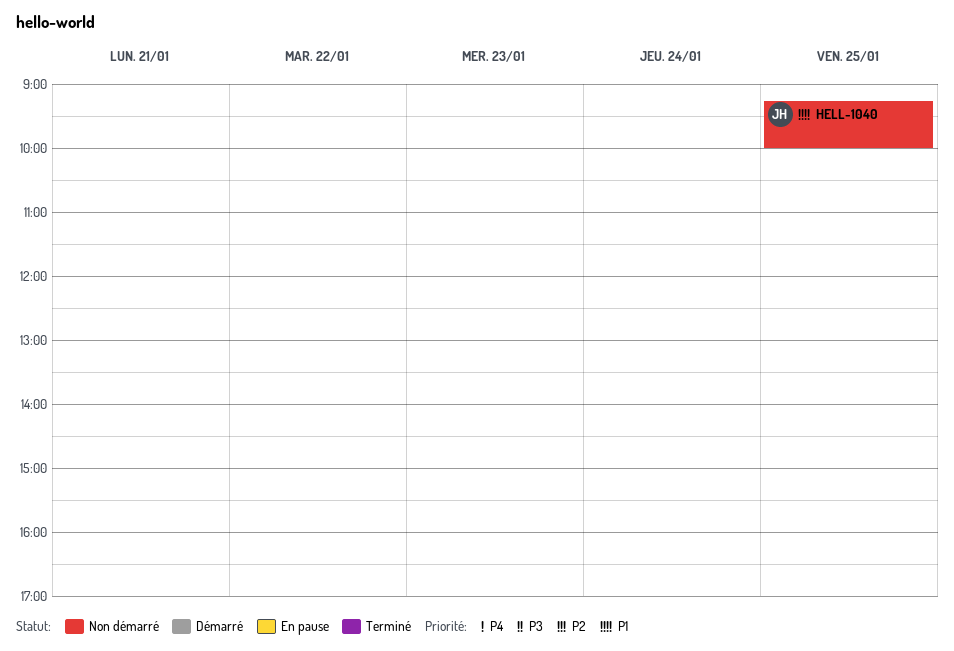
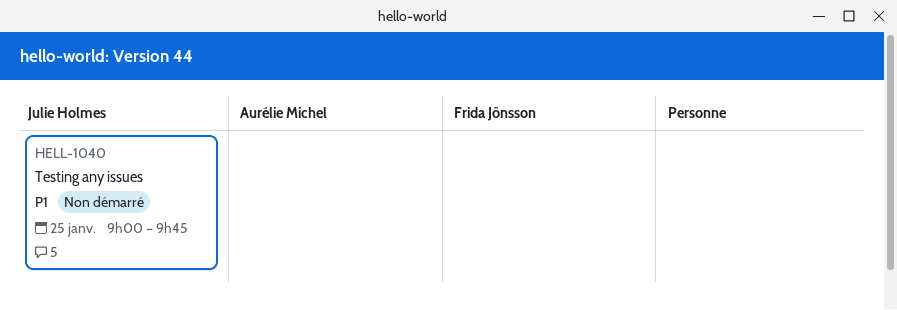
HELL-1040, begins: 09:15 -> 09:00
HELL-1040, ends: 10:00 -> 09:45

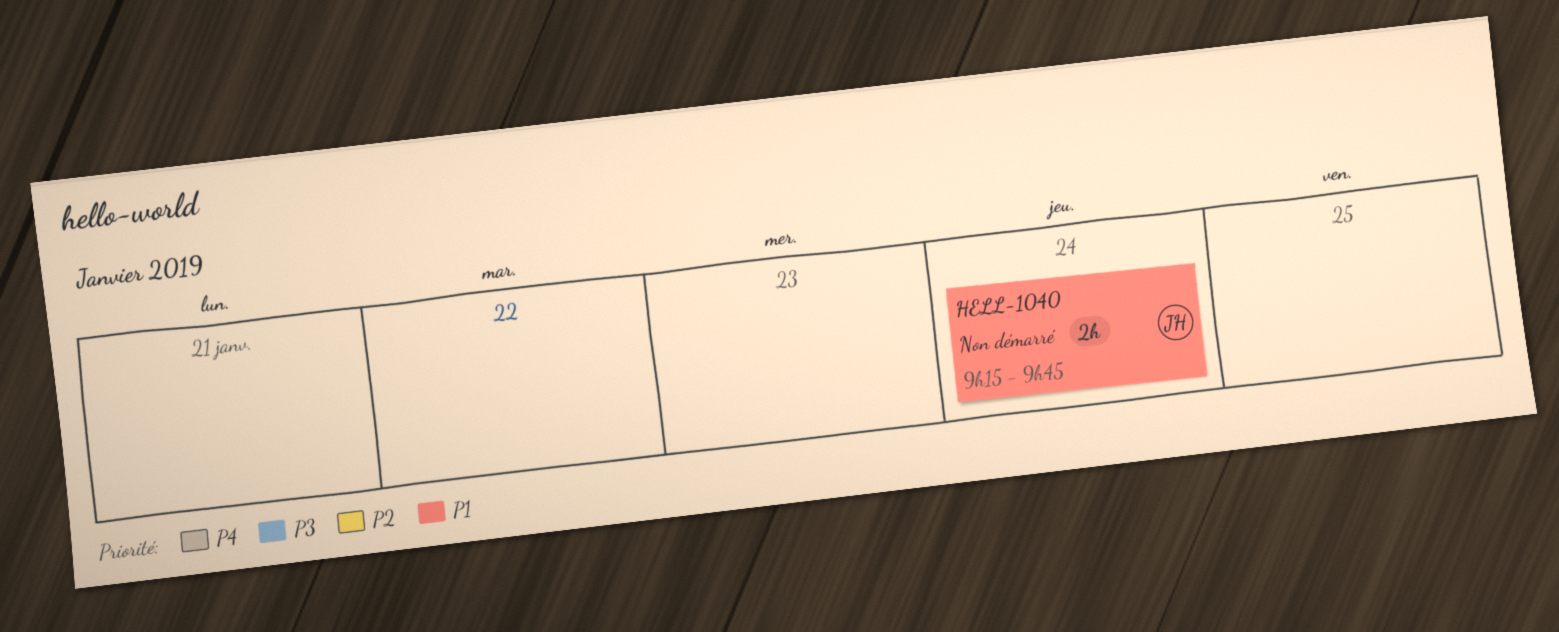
HELL-1040, day: Jan 25 -> Jan 24
HELL-1040, begins: 09:00 -> 09:15

